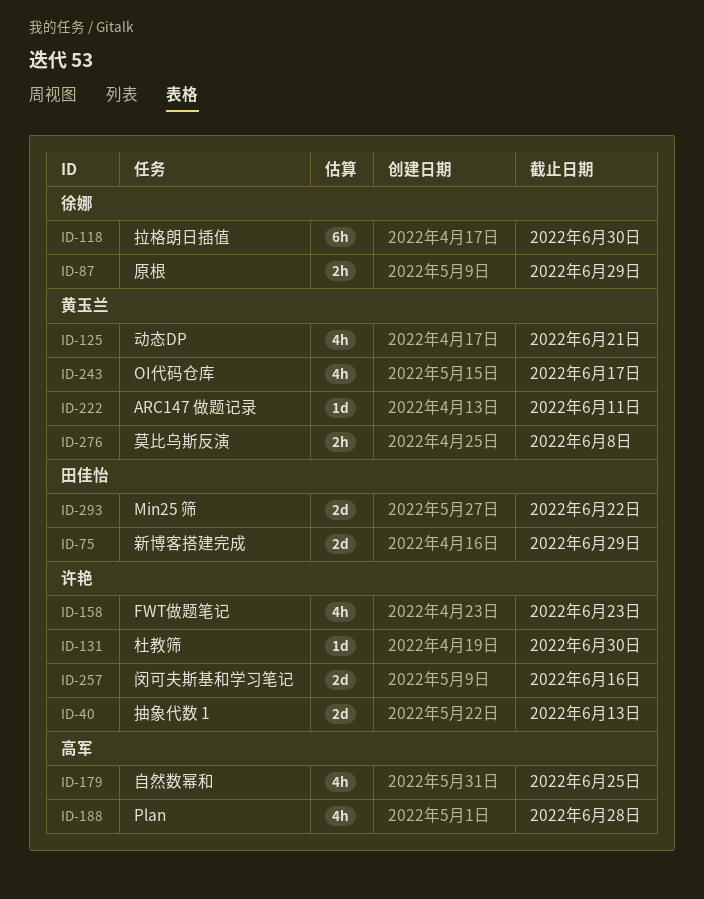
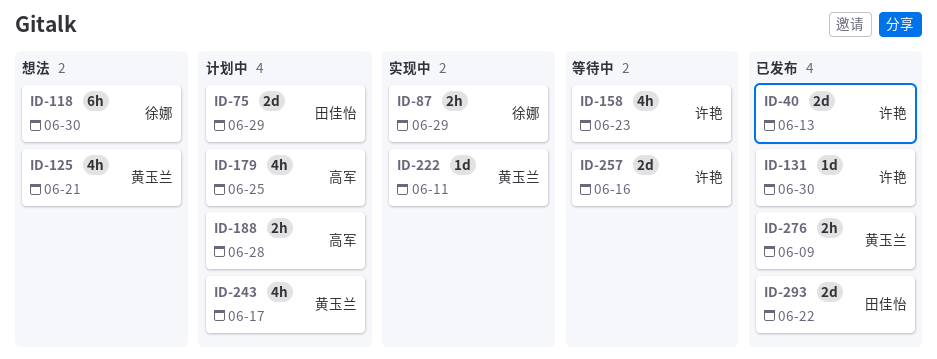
ID-188, estimate: 4h -> 2h
ID-276, due: Jun 8 -> Jun 9

